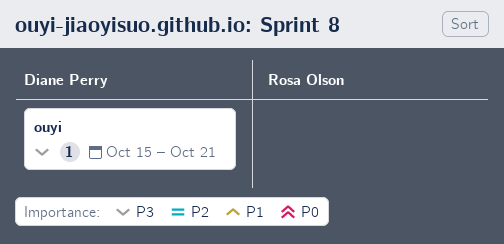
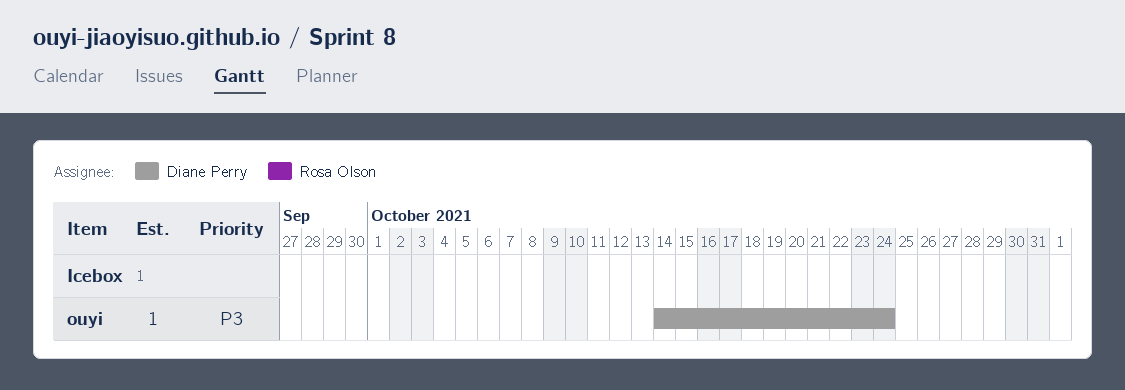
ouyi, start: Oct 15 -> Oct 14
ouyi, due: Oct 21 -> Oct 24

